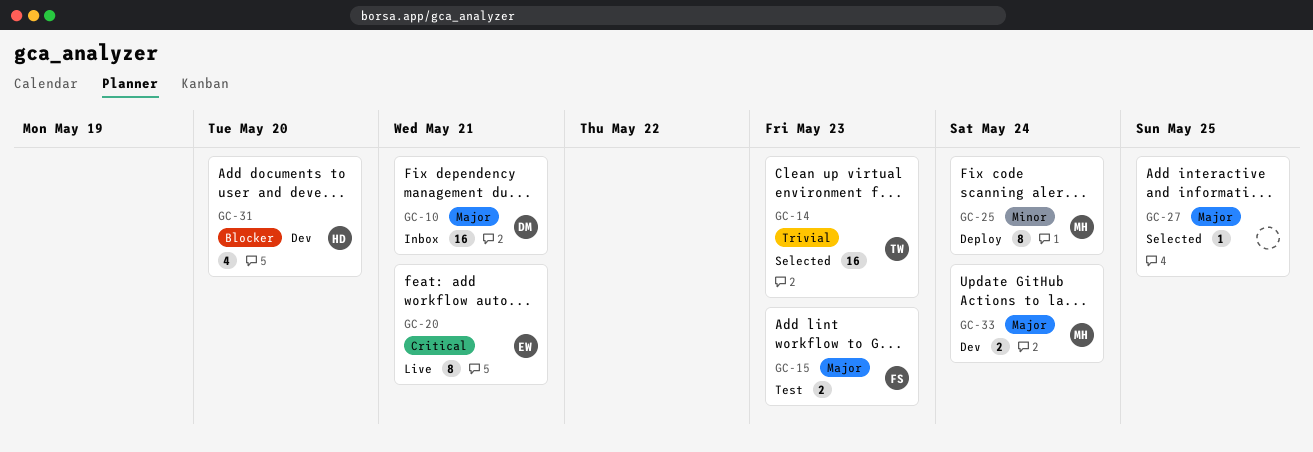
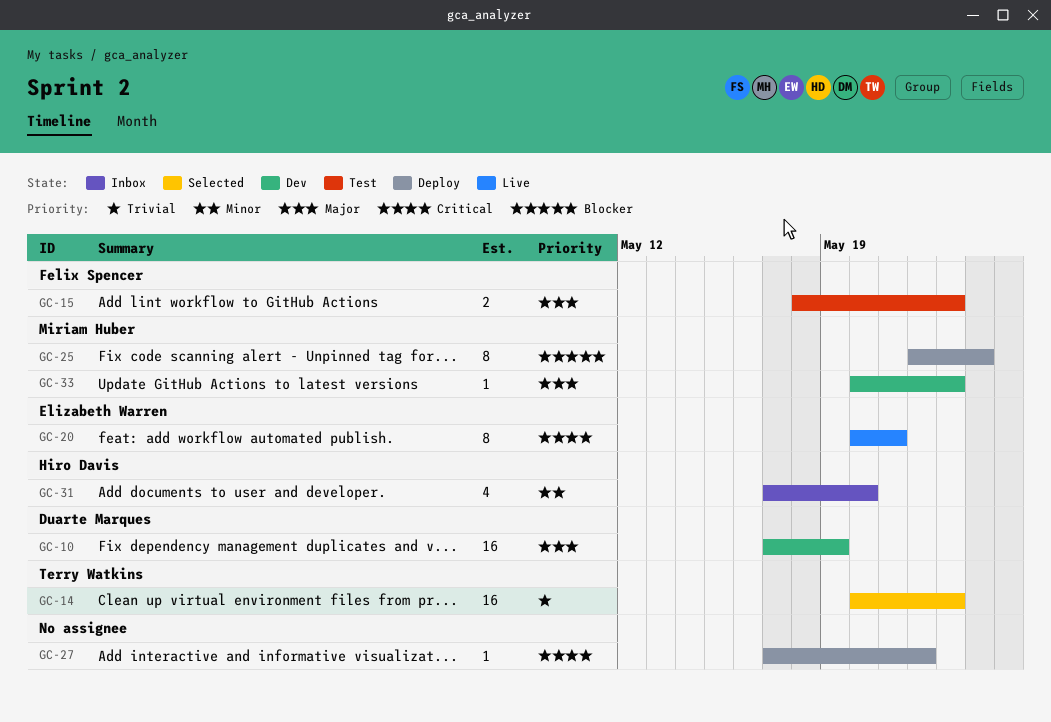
GC-10, status: Inbox -> Dev
GC-10, due: May 21 -> May 19
GC-25, priority: Minor -> Blocker
GC-27, status: Selected -> Deploy
GC-27, priority: Major -> Critical
GC-27, due: May 25 -> May 22
GC-31, status: Dev -> Inbox
GC-31, priority: Blocker -> Minor
GC-33, estimate: 2 -> 1
GC-33, due: May 24 -> May 23

